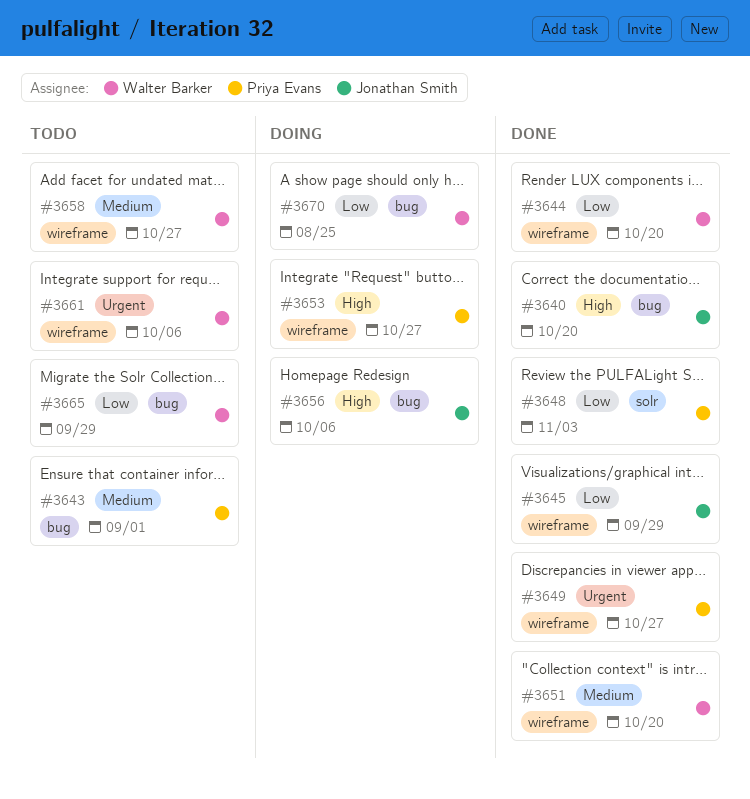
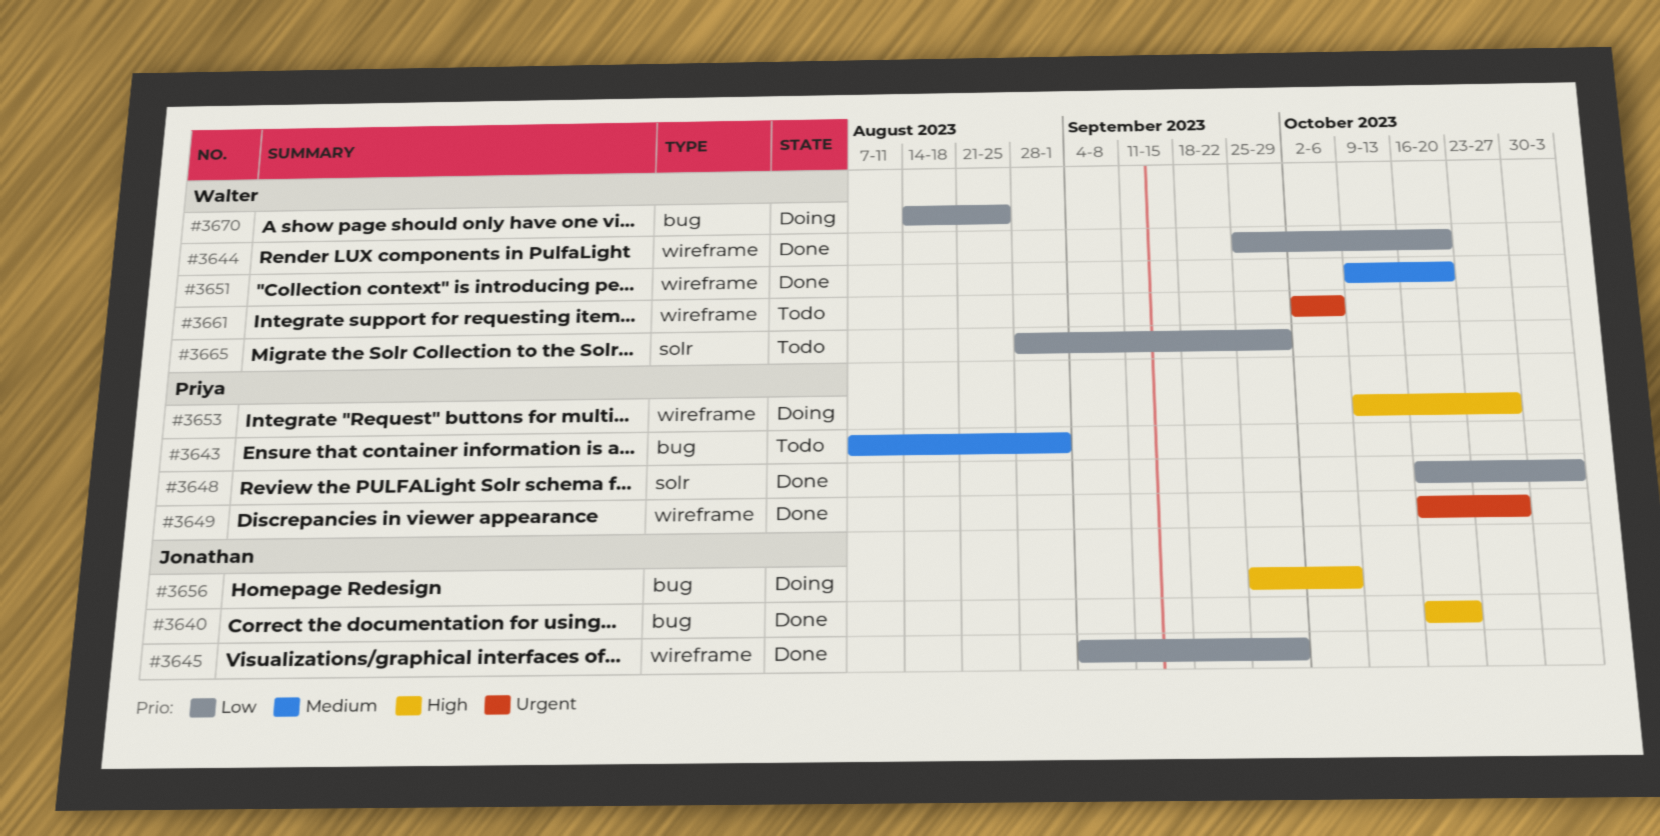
#3658: present -> none
#3665, label: bug -> solr

